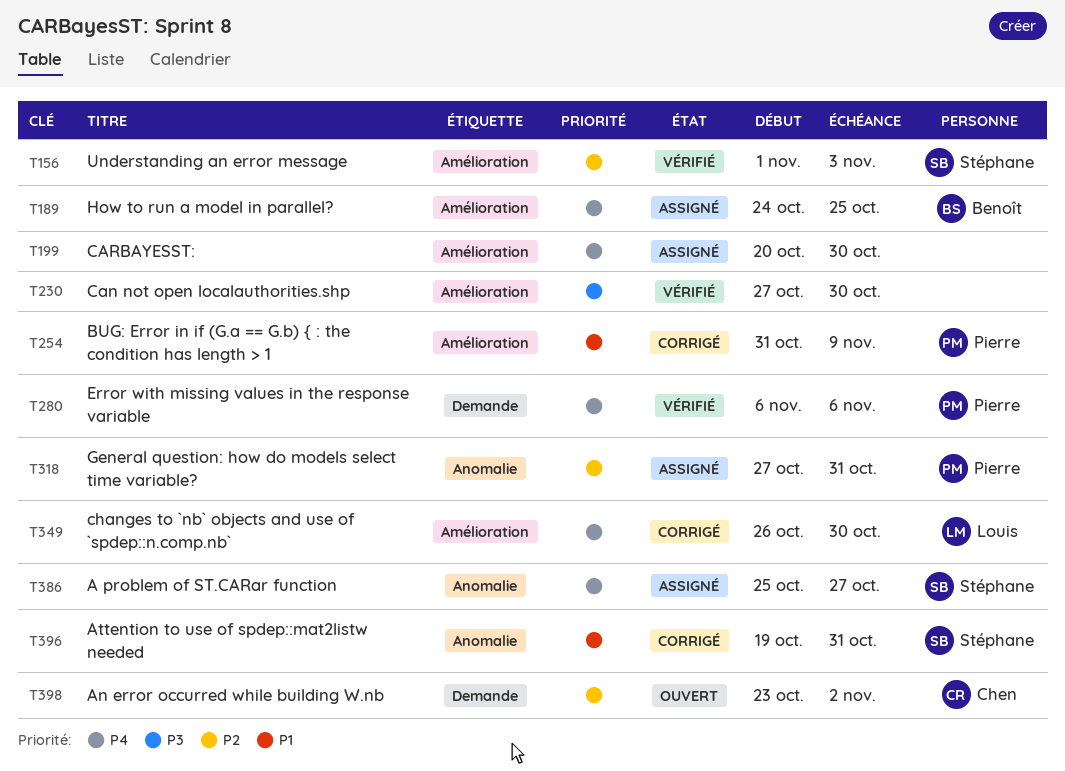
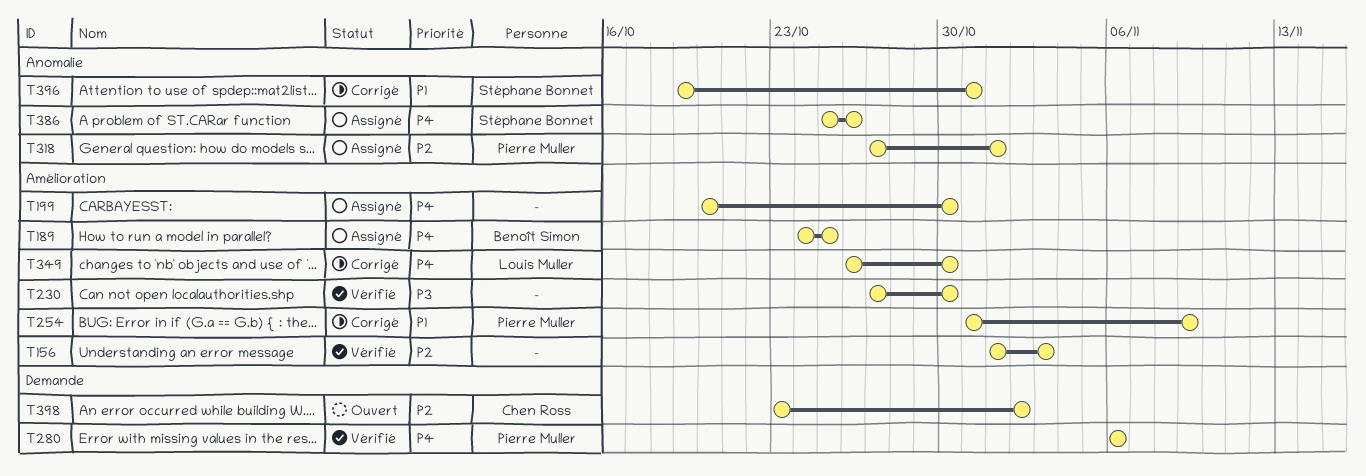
T156, owner: Stéphane Bonnet -> none
T318, due: Oct 31 -> Nov 1
T386, due: Oct 27 -> Oct 26

